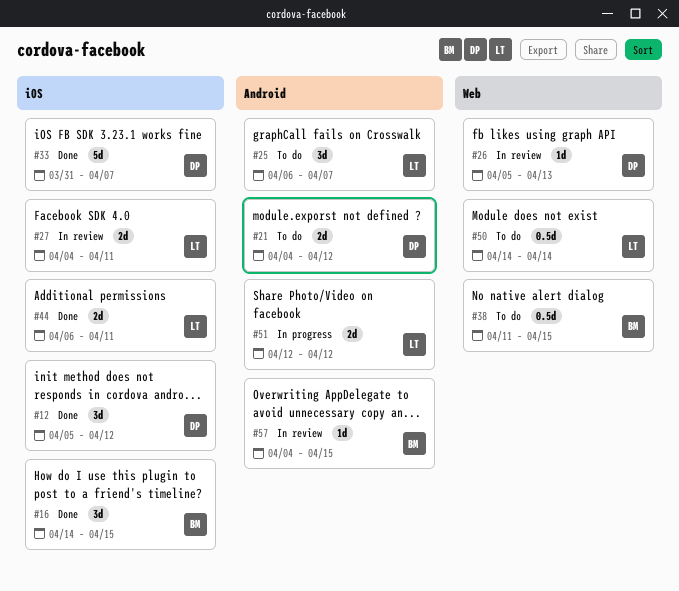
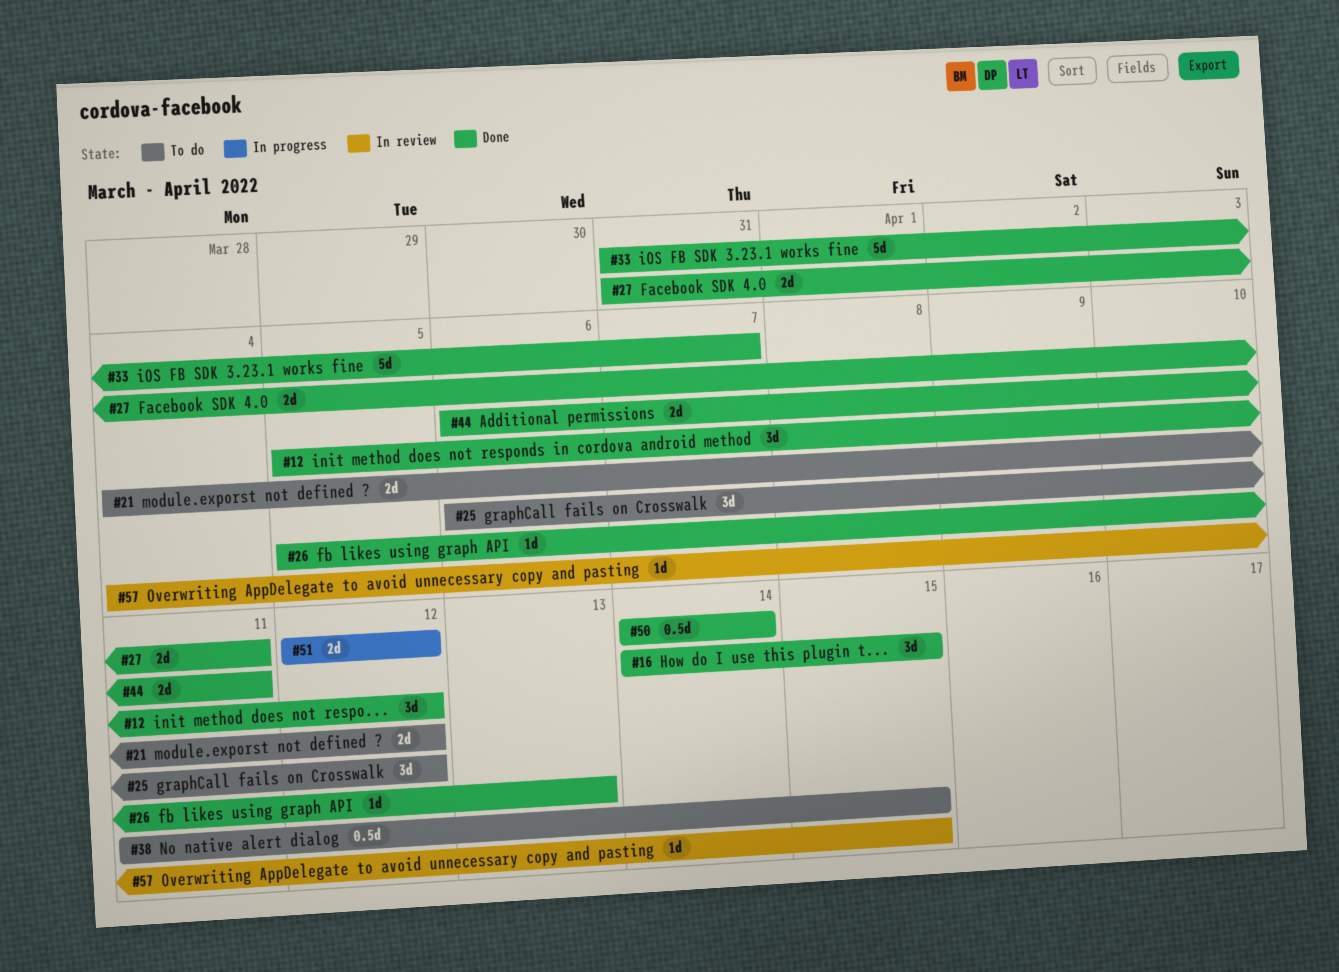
#25, due: Apr 7 -> Apr 12
#26, status: In review -> Done
#27, status: In review -> Done
#27, start: Apr 4 -> Mar 31
#50, status: To do -> Done

